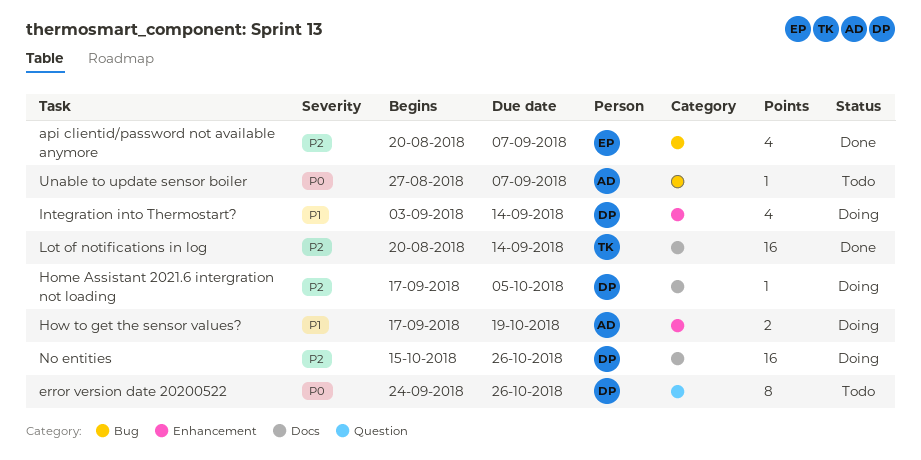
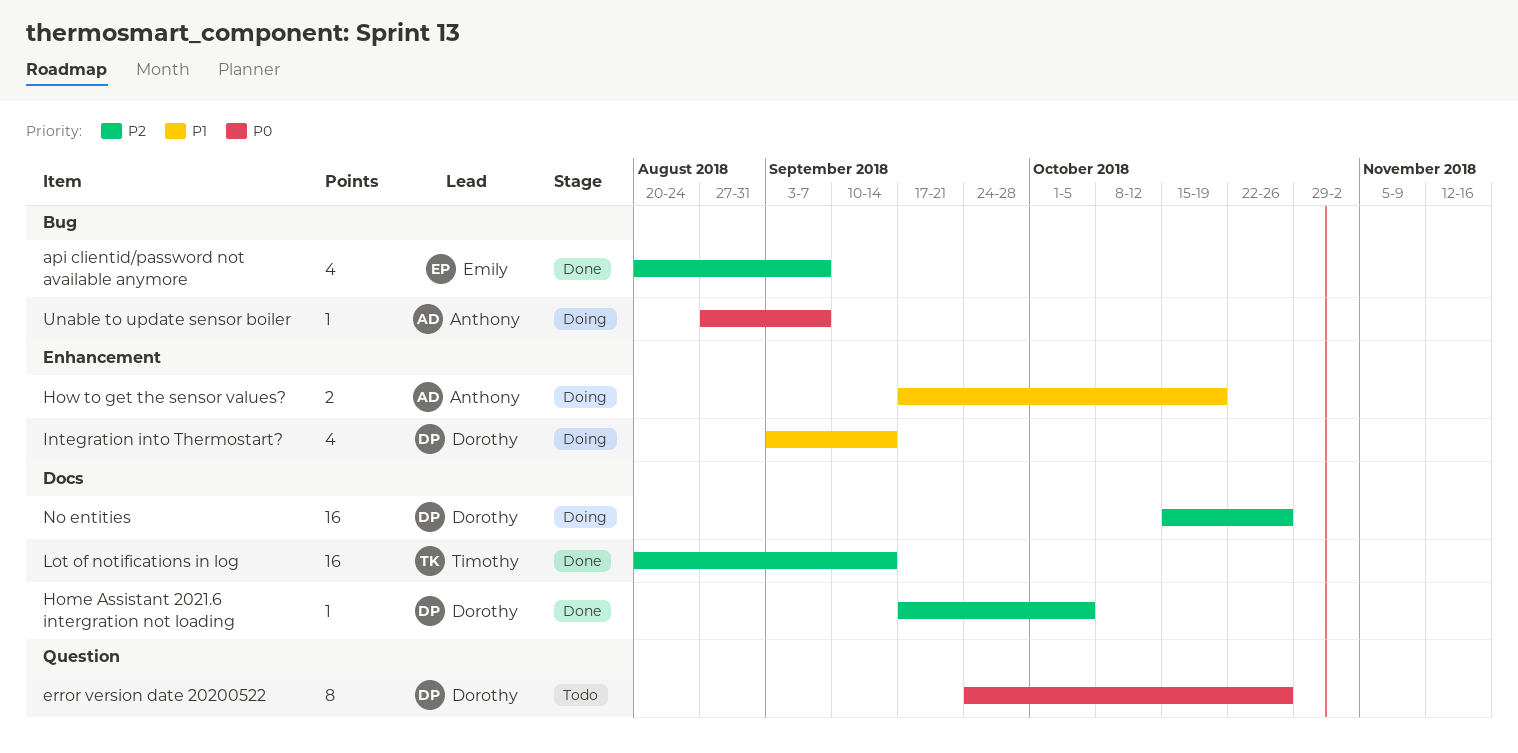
Home Assistant 2021.6 intergration not loading, status: Doing -> Done
Unable to update sensor boiler, status: Todo -> Doing

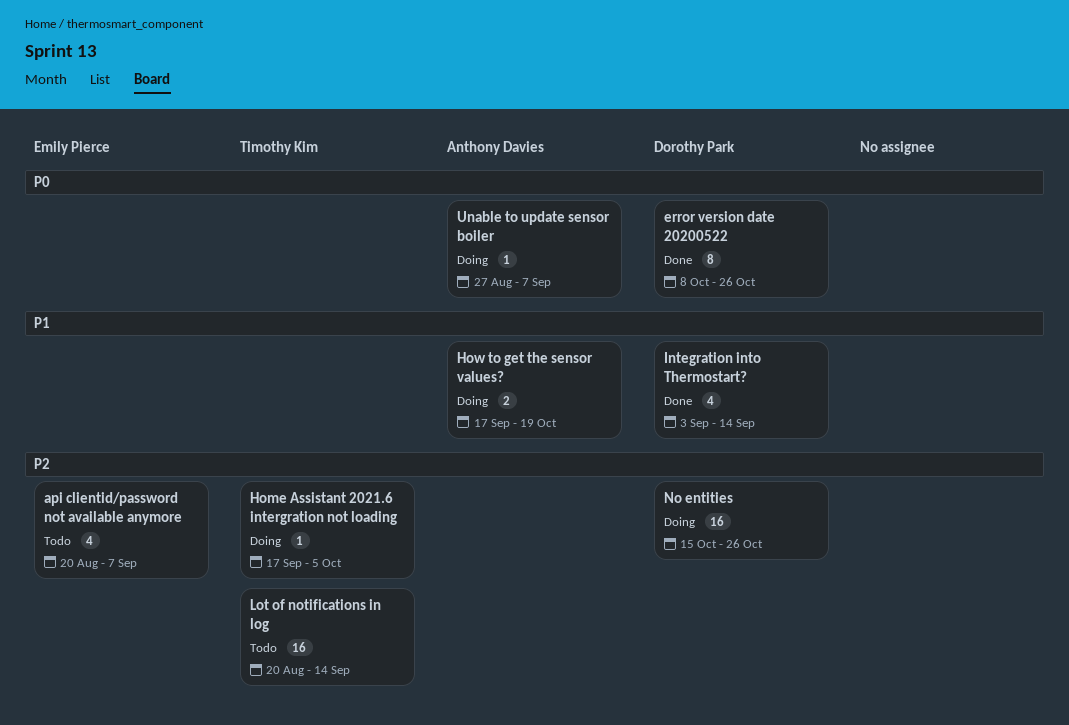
api clientid/password not available anymore, status: Done -> Todo
error version date 20200522, status: Todo -> Done
error version date 20200522, start: Sep 24 -> Oct 8
Home Assistant 2021.6 intergration not loading, status: Done -> Doing
Home Assistant 2021.6 intergration not loading, owner: Dorothy Park -> Timothy Kim
Integration into Thermostart?, status: Doing -> Done
Lot of notifications in log, status: Done -> Todo

